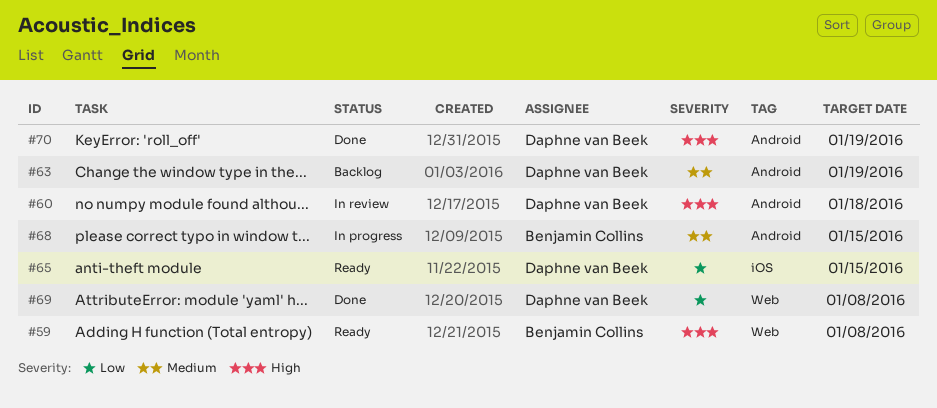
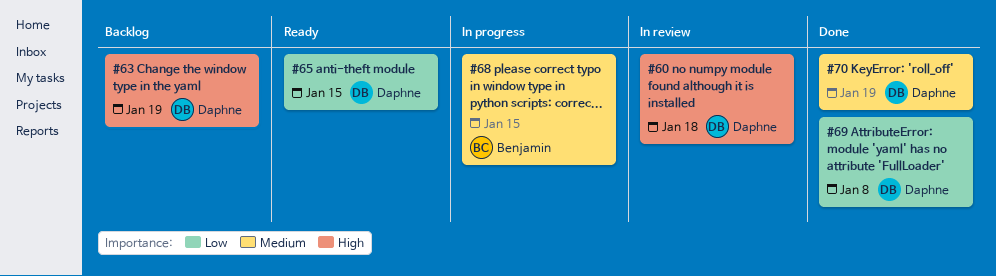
#59: present -> none
#63, priority: Medium -> High
#70, priority: High -> Medium

